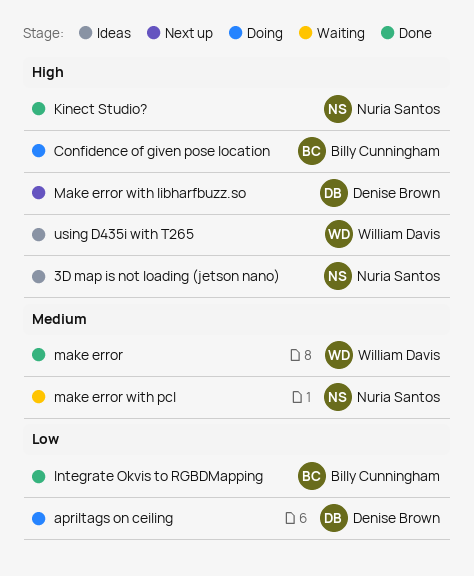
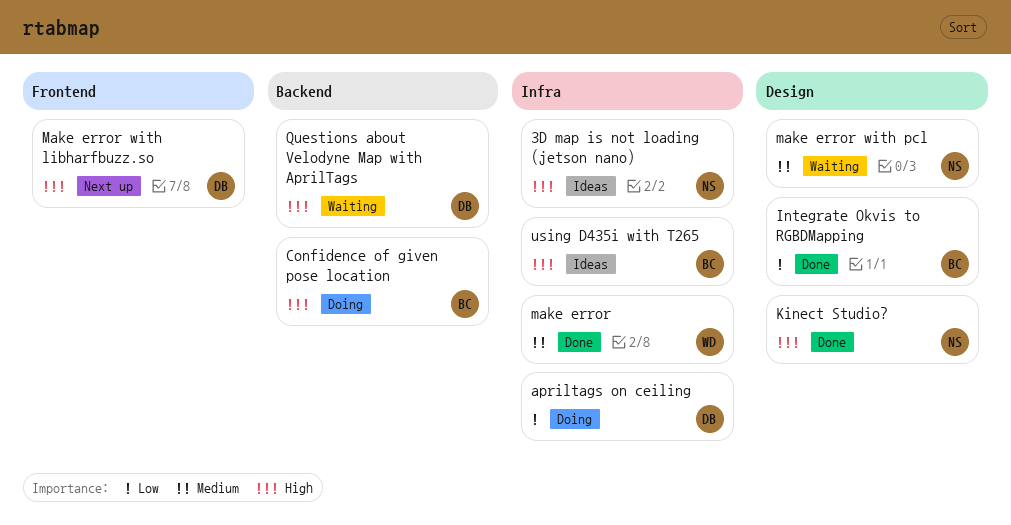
Questions about Velodyne Map with AprilTags: none -> present
using D435i with T265, owner: William Davis -> Billy Cunningham

